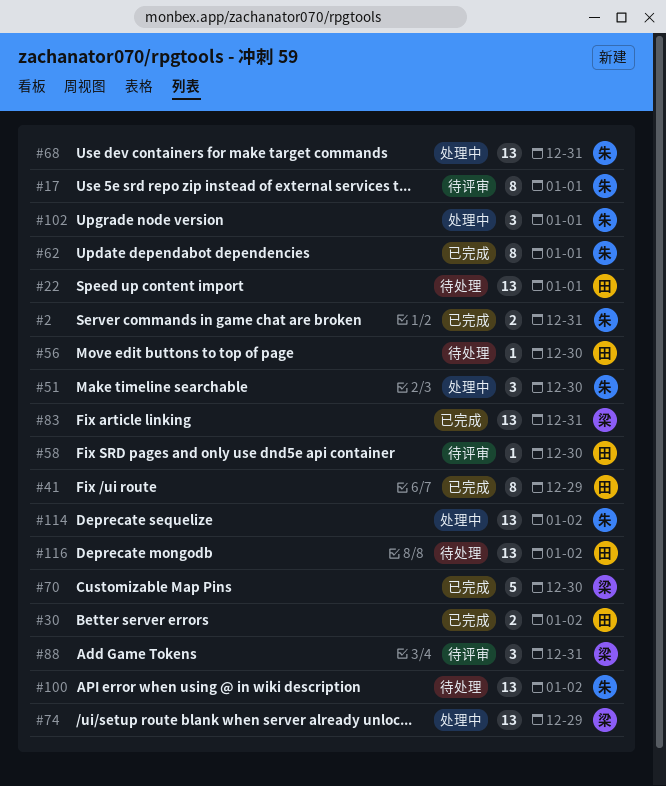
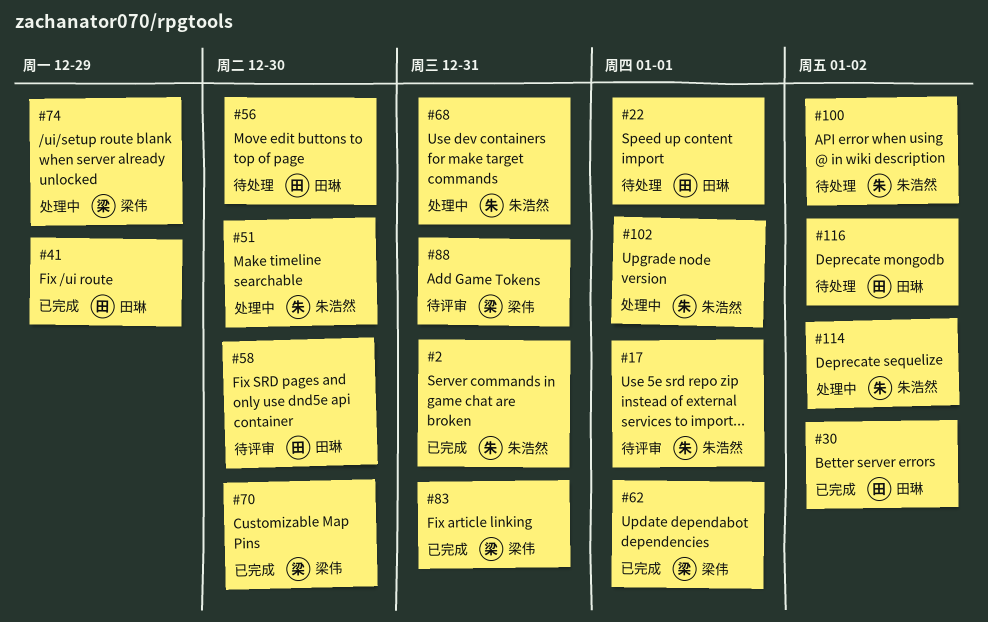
#62, owner: 朱浩然 -> 梁伟

